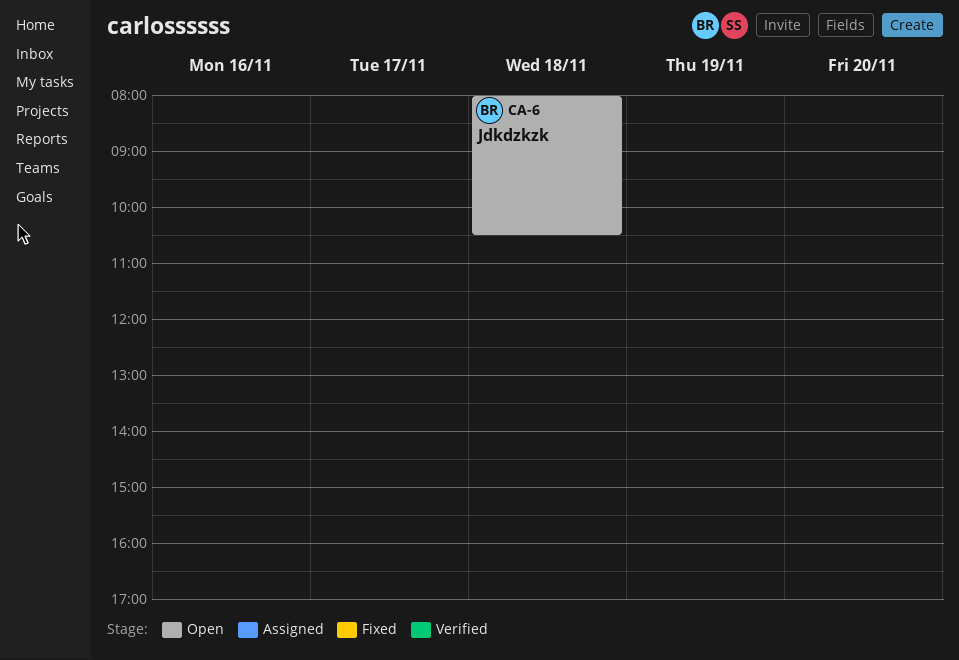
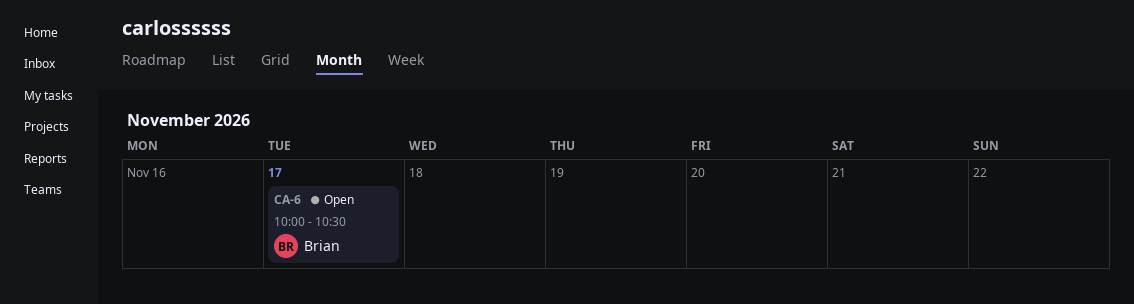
CA-6, day: Nov 18 -> Nov 17
CA-6, begins: 08:00 -> 10:00

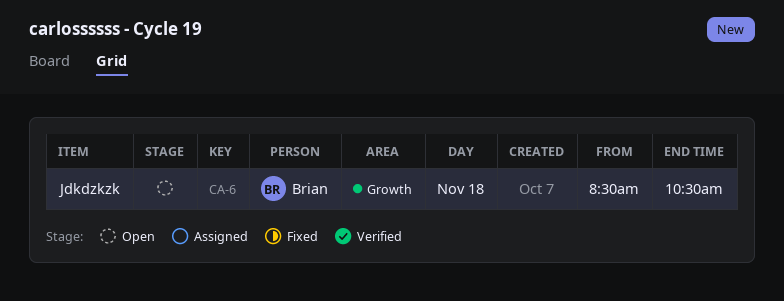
CA-6, day: Nov 17 -> Nov 18
CA-6, begins: 10:00 -> 08:30

